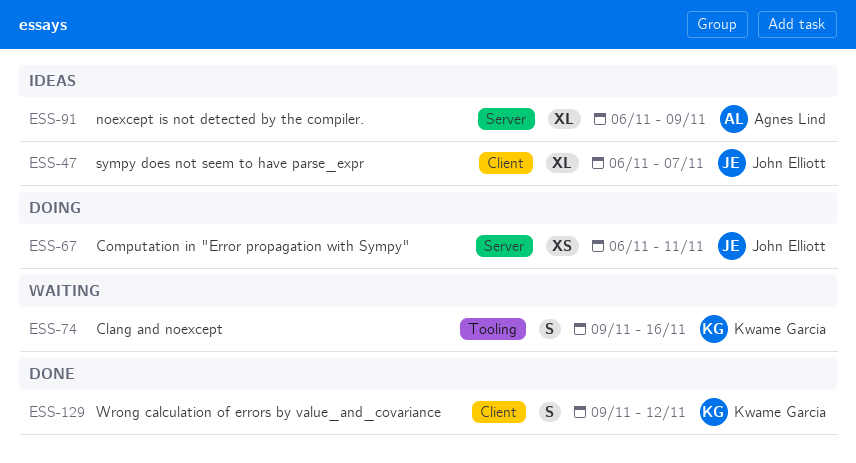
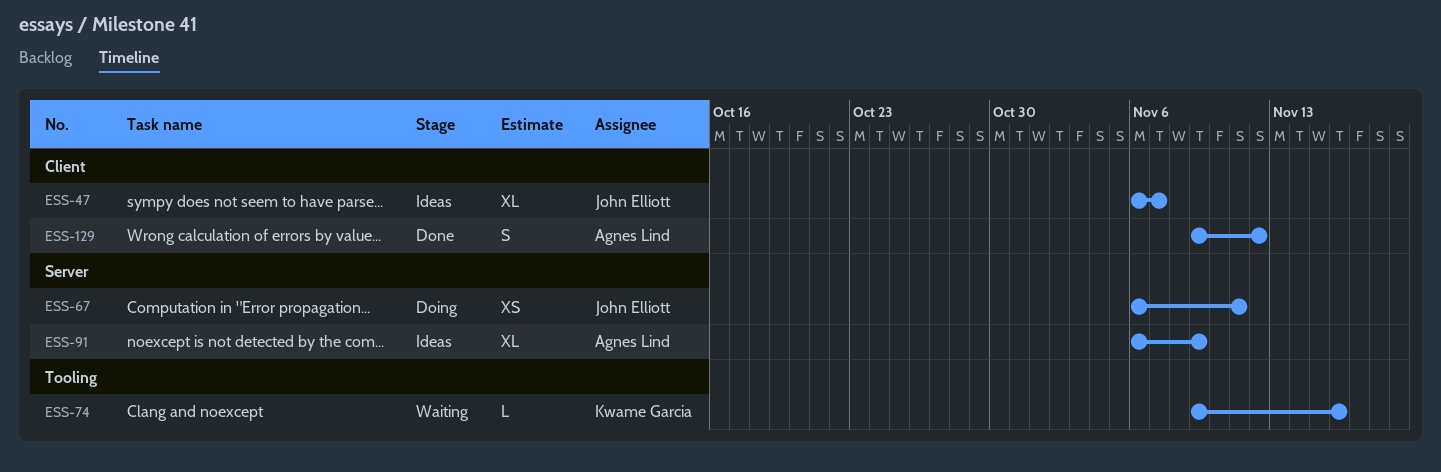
ESS-74, estimate: S -> L
ESS-129, owner: Kwame Garcia -> Agnes Lind

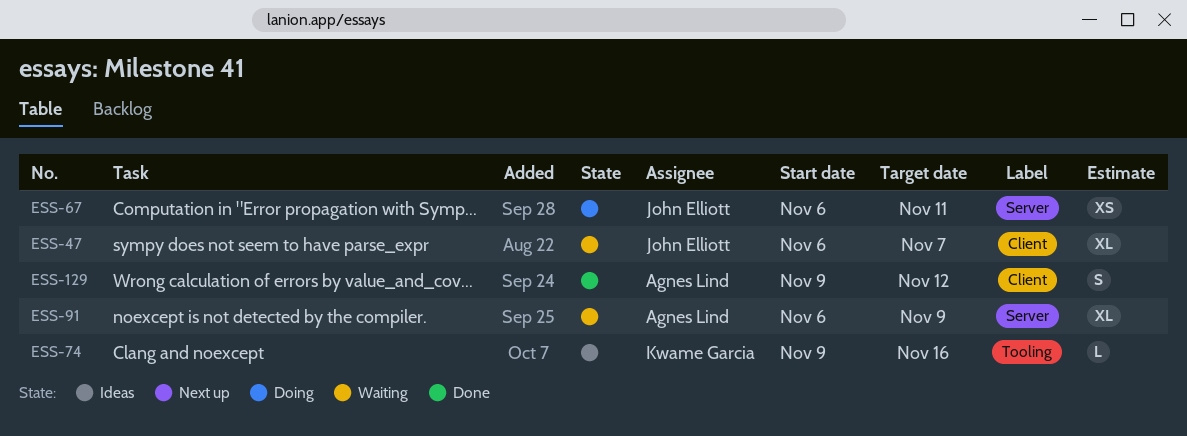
ESS-47, status: Ideas -> Waiting
ESS-74, status: Waiting -> Ideas
ESS-91, status: Ideas -> Waiting

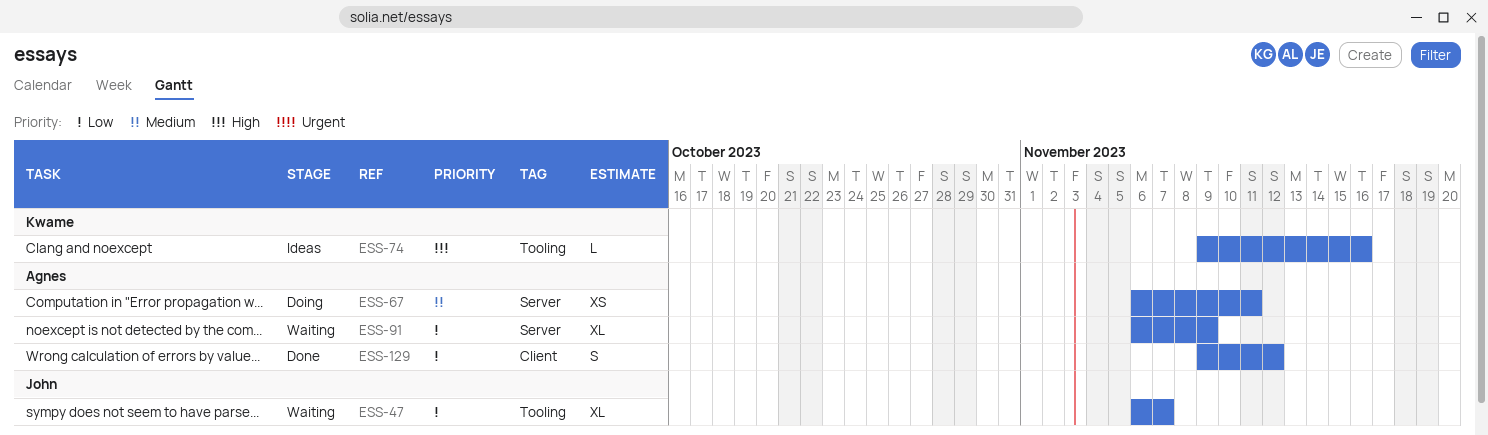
ESS-47, label: Client -> Tooling
ESS-67, owner: John Elliott -> Agnes Lind

